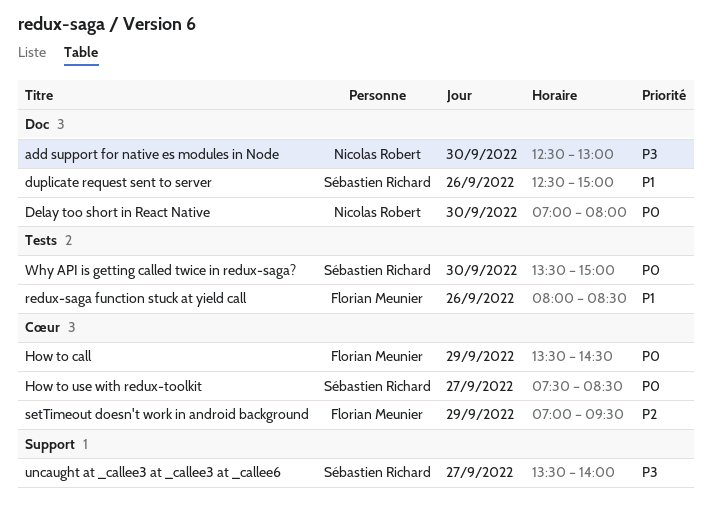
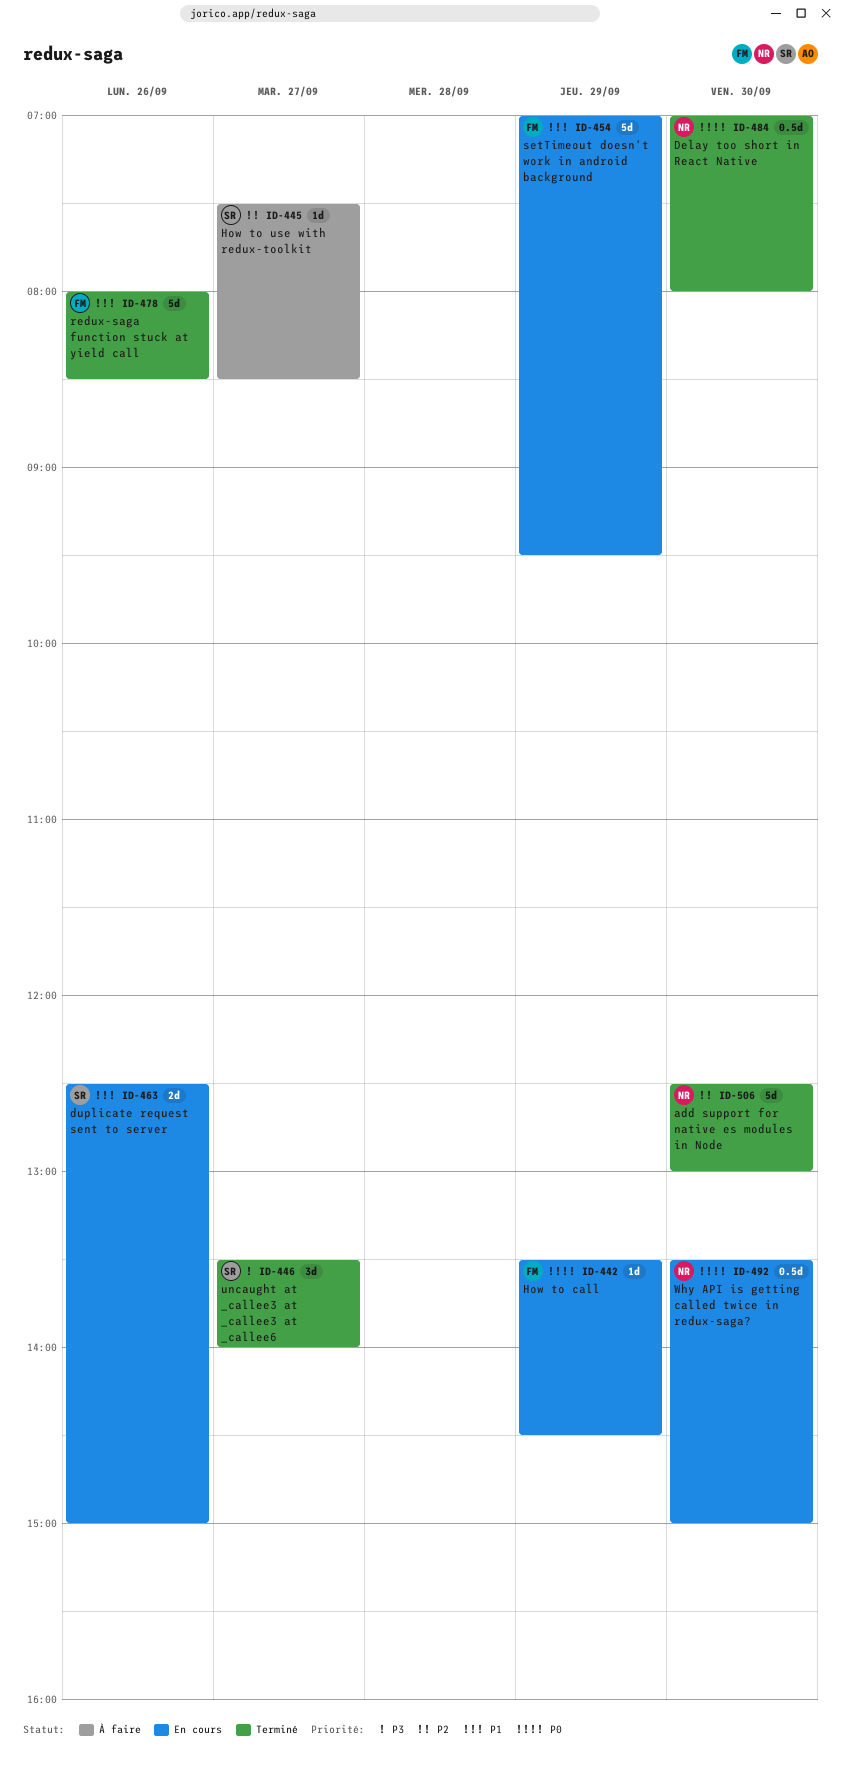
add support for native es modules in Node, priority: P3 -> P2
How to use with redux-toolkit, priority: P0 -> P2
setTimeout doesn't work in android background, priority: P2 -> P1
Why API is getting called twice in redux-saga?, owner: Sébastien Richard -> Nicolas Robert

